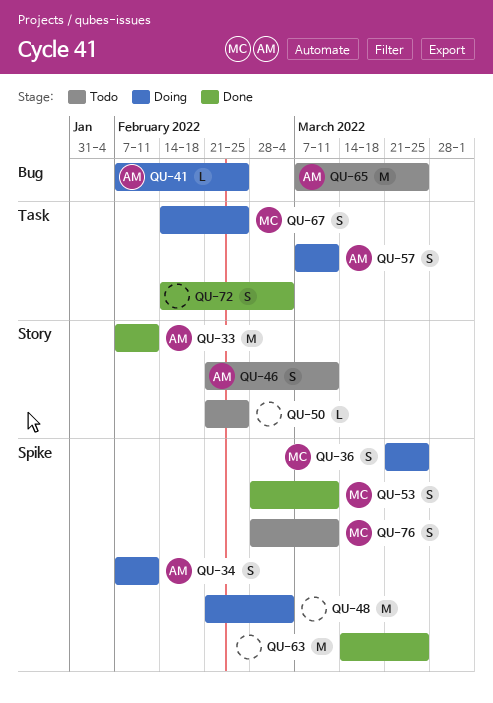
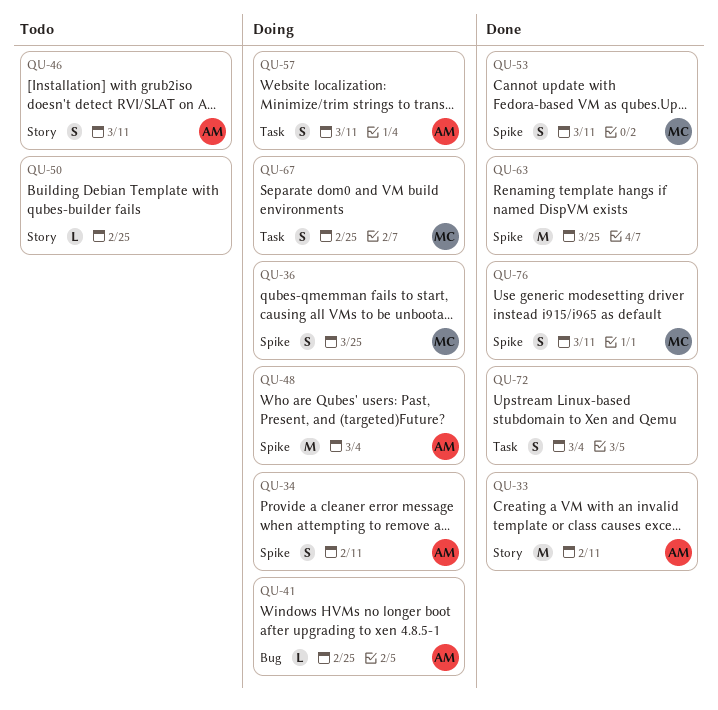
QU-48, owner: none -> AM
QU-65: present -> none
QU-76, status: Todo -> Done

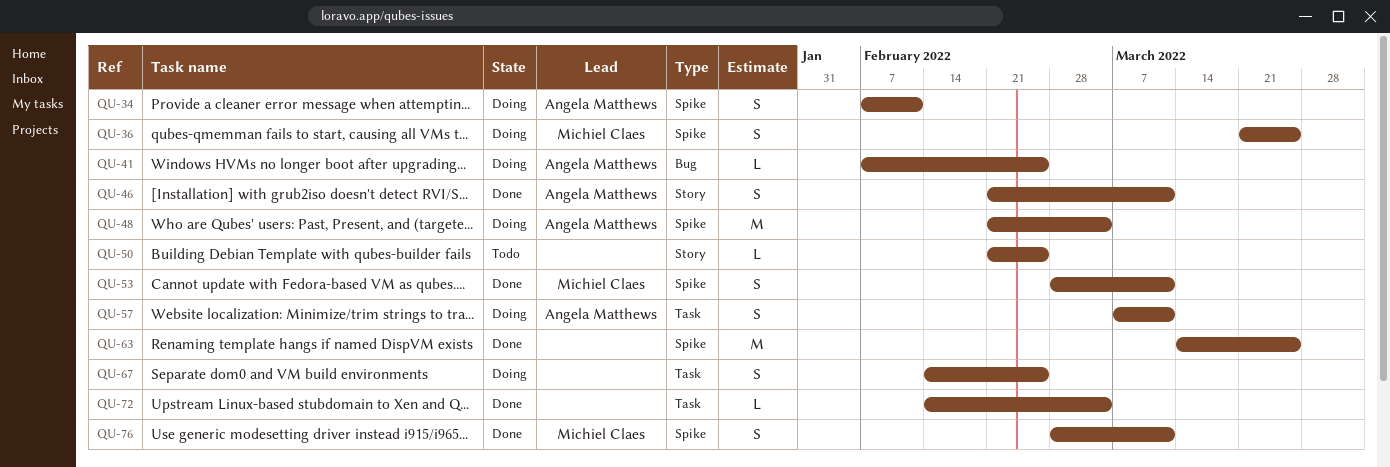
QU-33: present -> none
QU-46, status: Todo -> Done
QU-67, owner: Michiel Claes -> none
QU-72, estimate: S -> L

